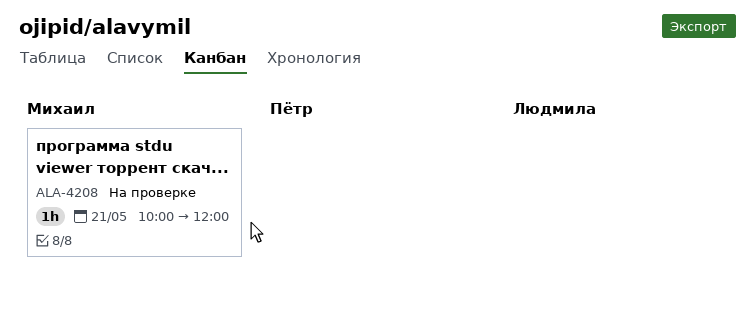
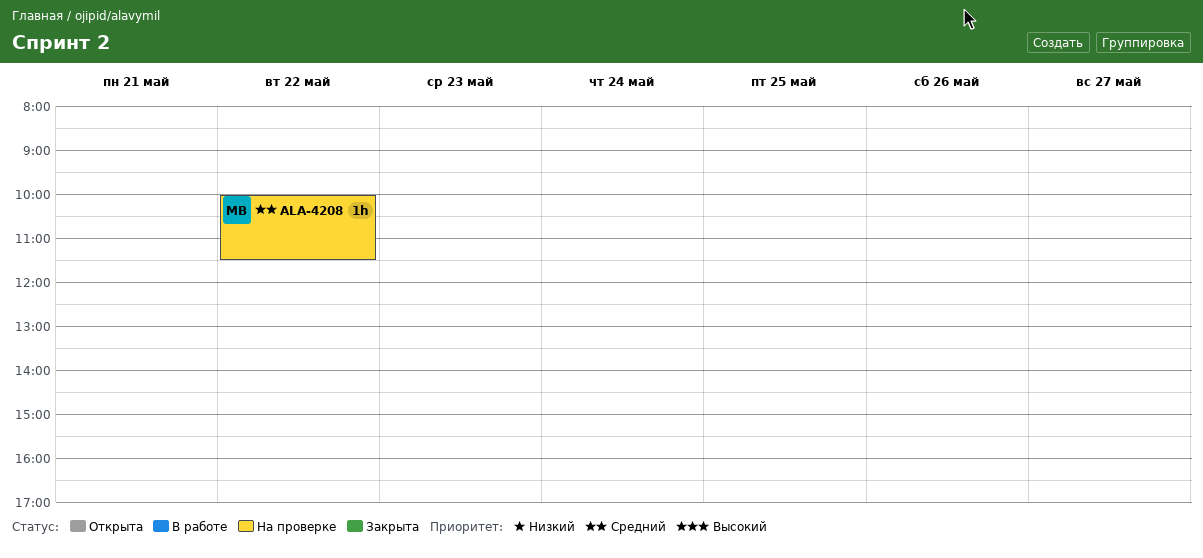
ALA-4208, day: May 21 -> May 22
ALA-4208, ends: 12:00 -> 11:30

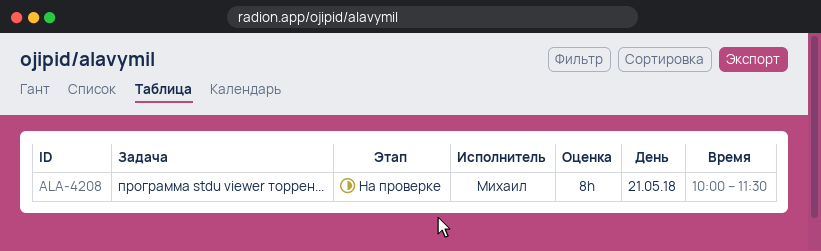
ALA-4208, estimate: 1h -> 8h
ALA-4208, day: May 22 -> May 21

